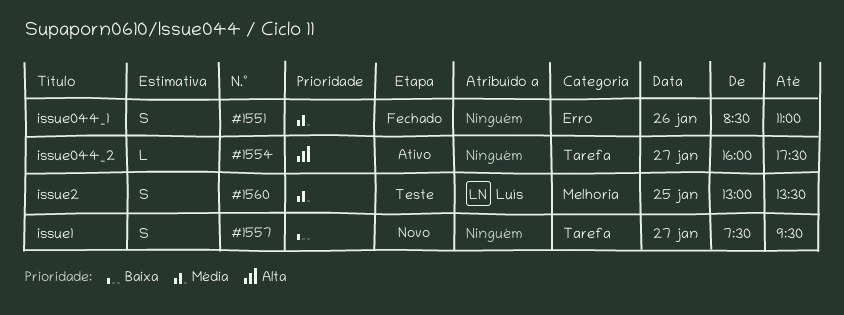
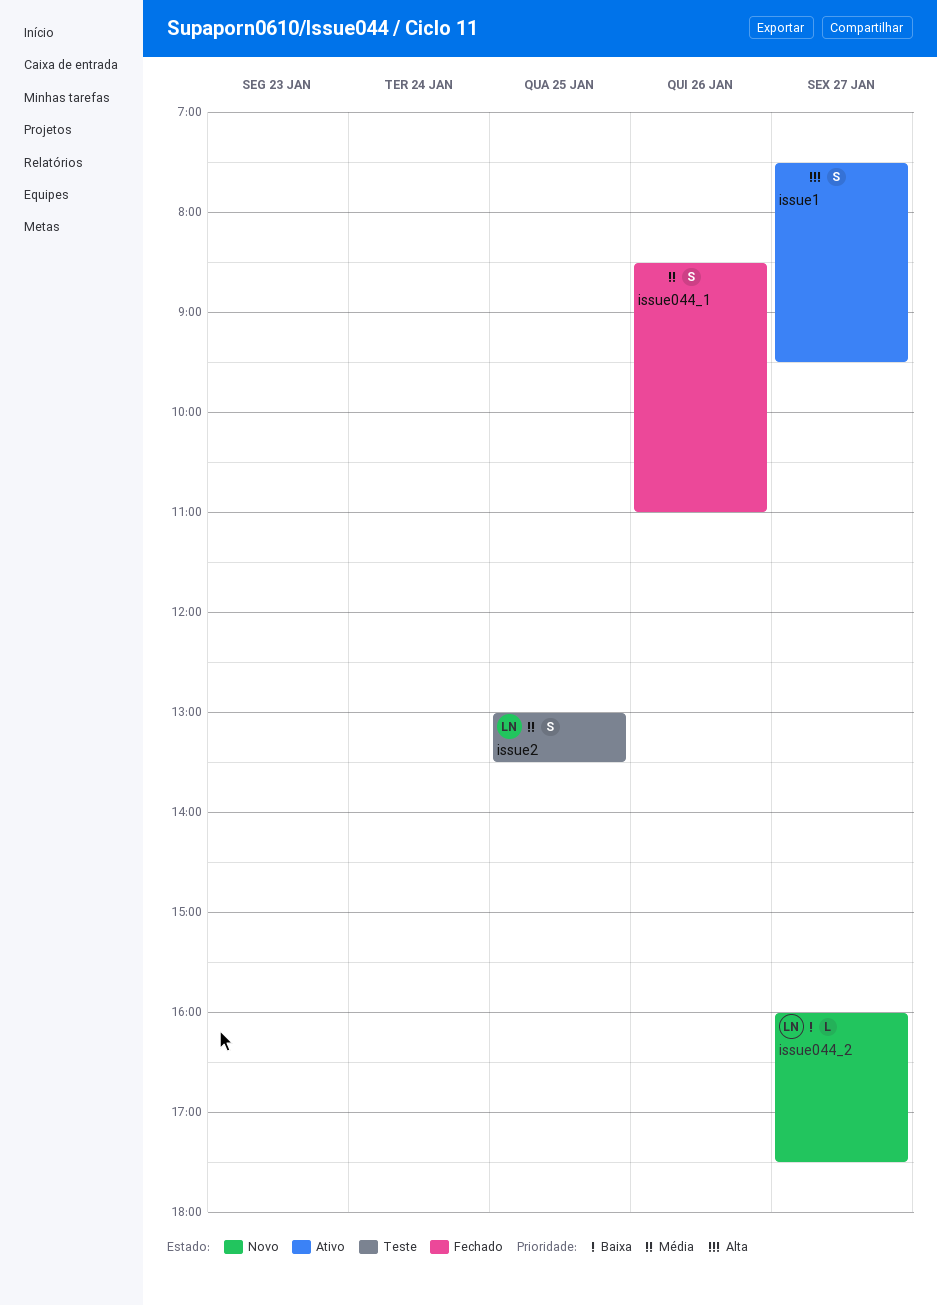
issue044_2, status: Ativo -> Novo
issue044_2, owner: none -> Luís
issue044_2, priority: Alta -> Baixa
issue1, status: Novo -> Ativo
issue1, priority: Baixa -> Alta

